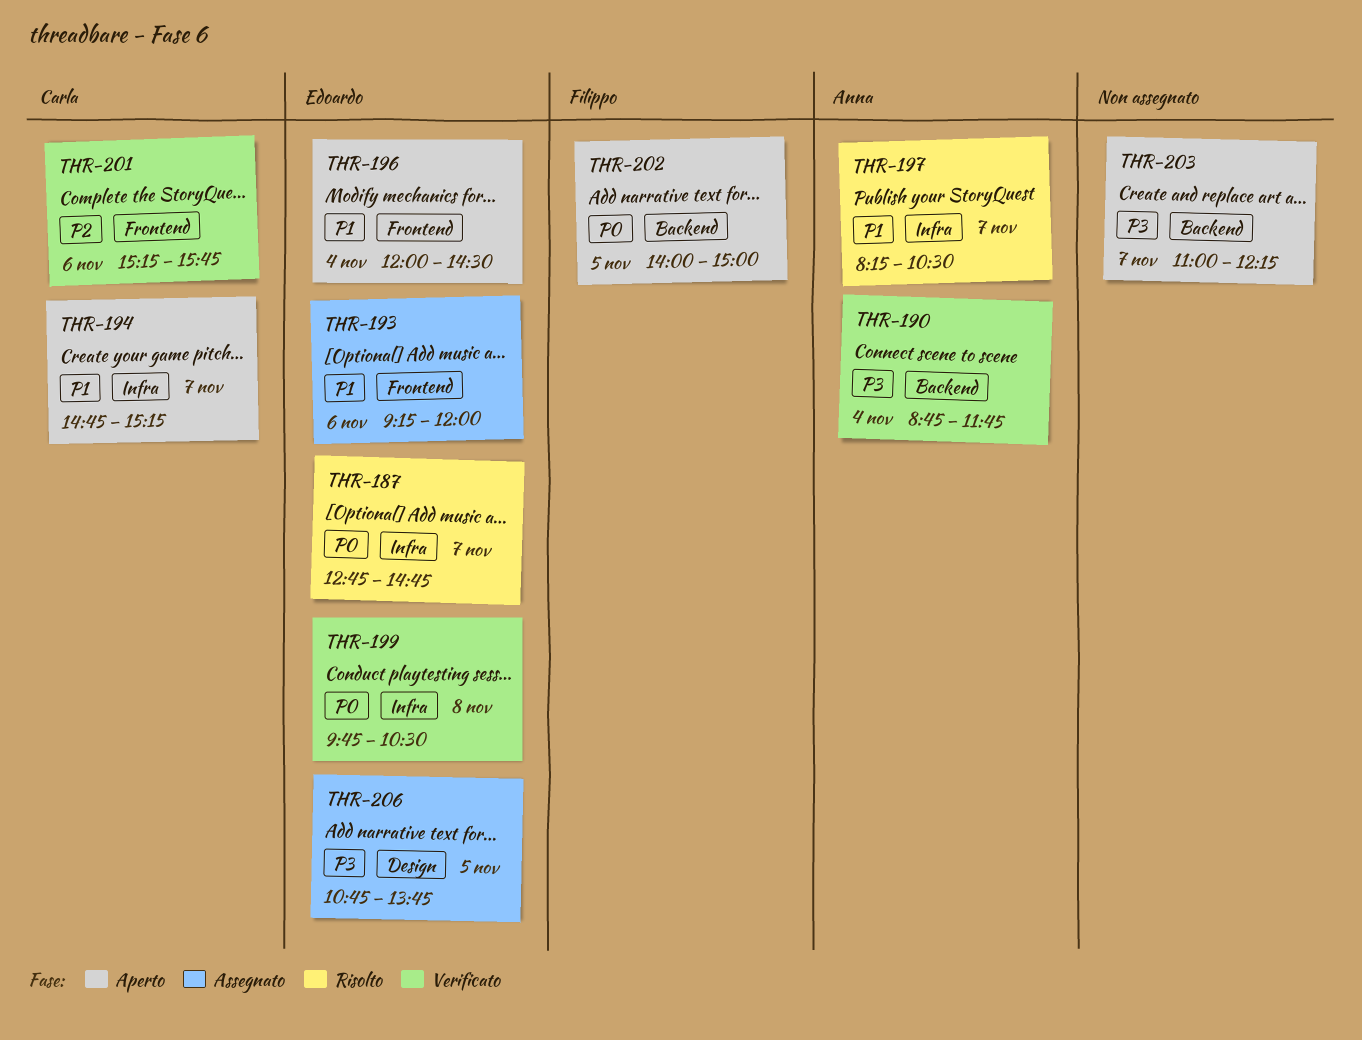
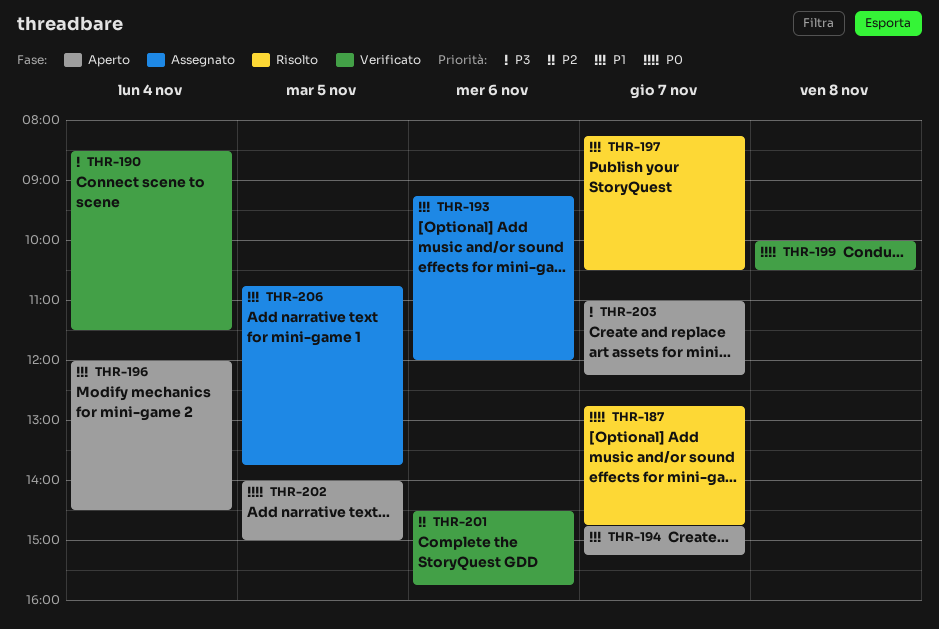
THR-190, begins: 08:45 -> 08:30
THR-190, ends: 11:45 -> 11:30
THR-199, begins: 09:45 -> 10:00
THR-201, begins: 15:15 -> 14:30
THR-206, priority: P3 -> P1

